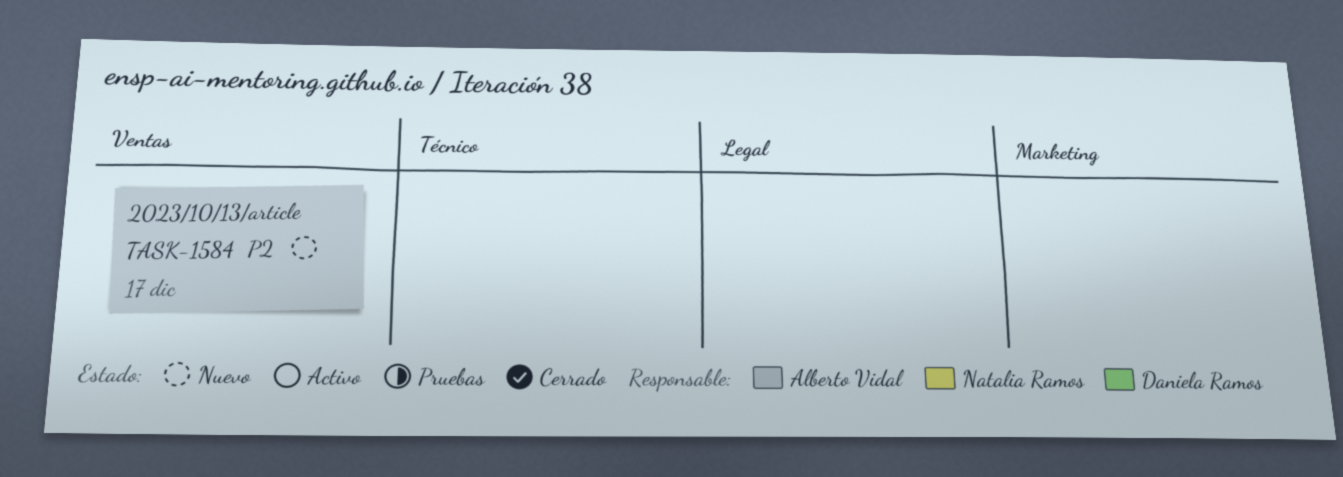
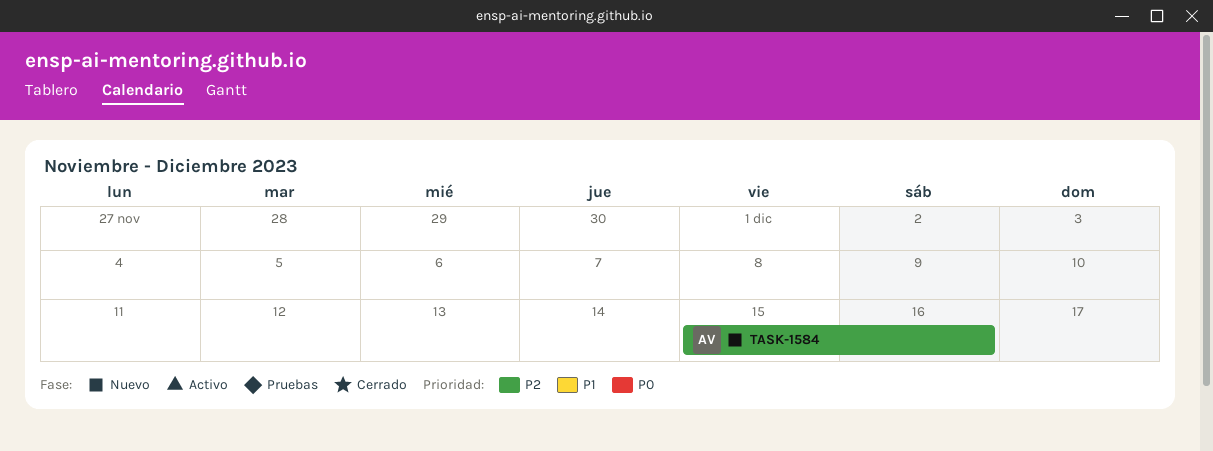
TASK-1584, due: Dec 17 -> Dec 16

